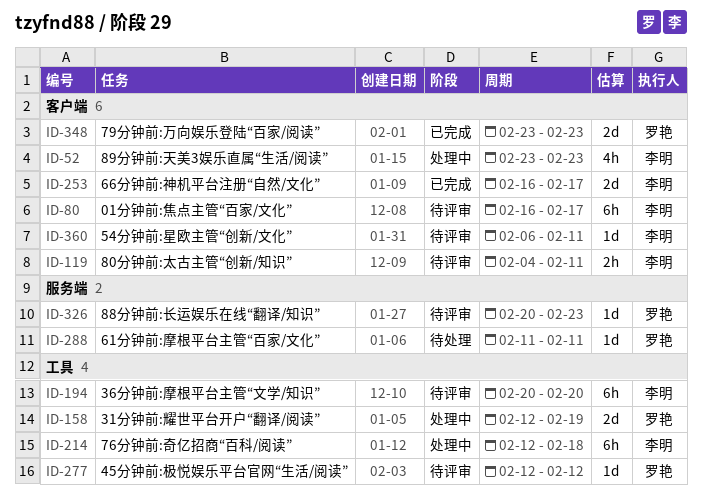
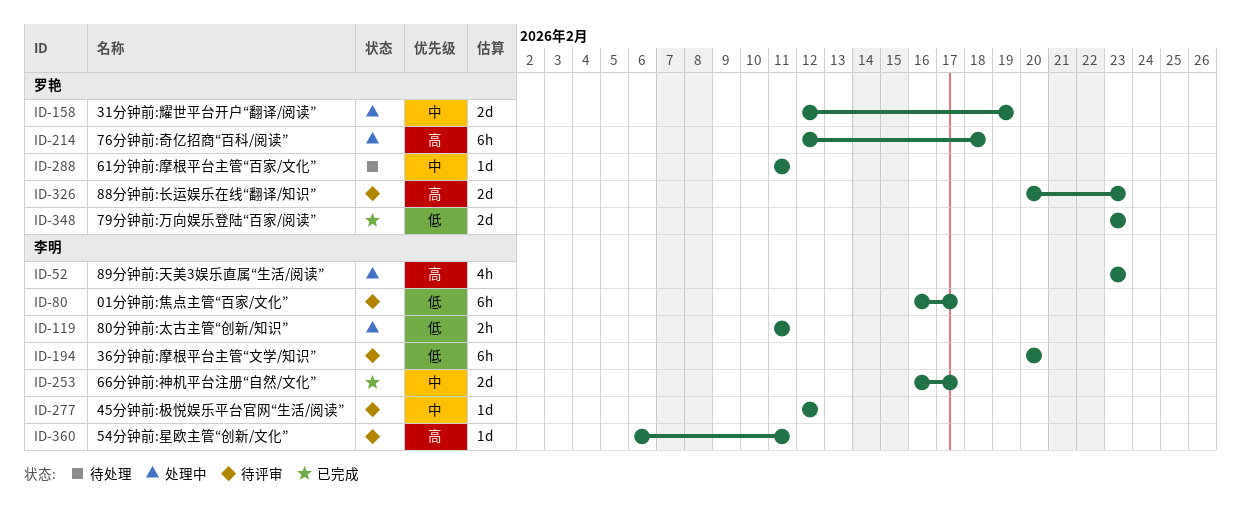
ID-119, status: 待评审 -> 处理中
ID-119, start: Feb 4 -> Feb 11
ID-214, owner: 李明 -> 罗艳
ID-277, owner: 罗艳 -> 李明
ID-326, estimate: 1d -> 2d

